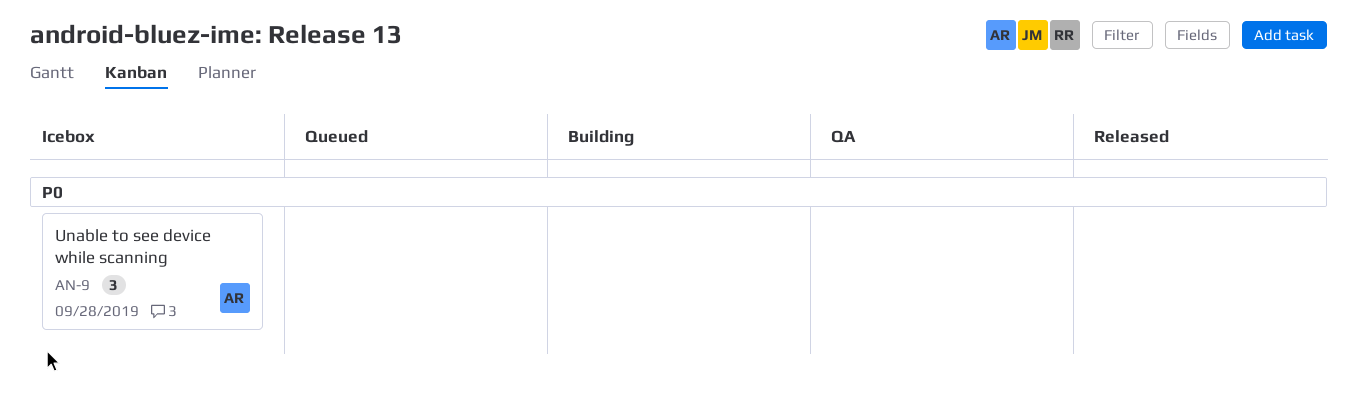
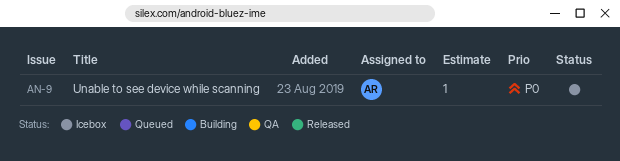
AN-9, estimate: 3 -> 1

